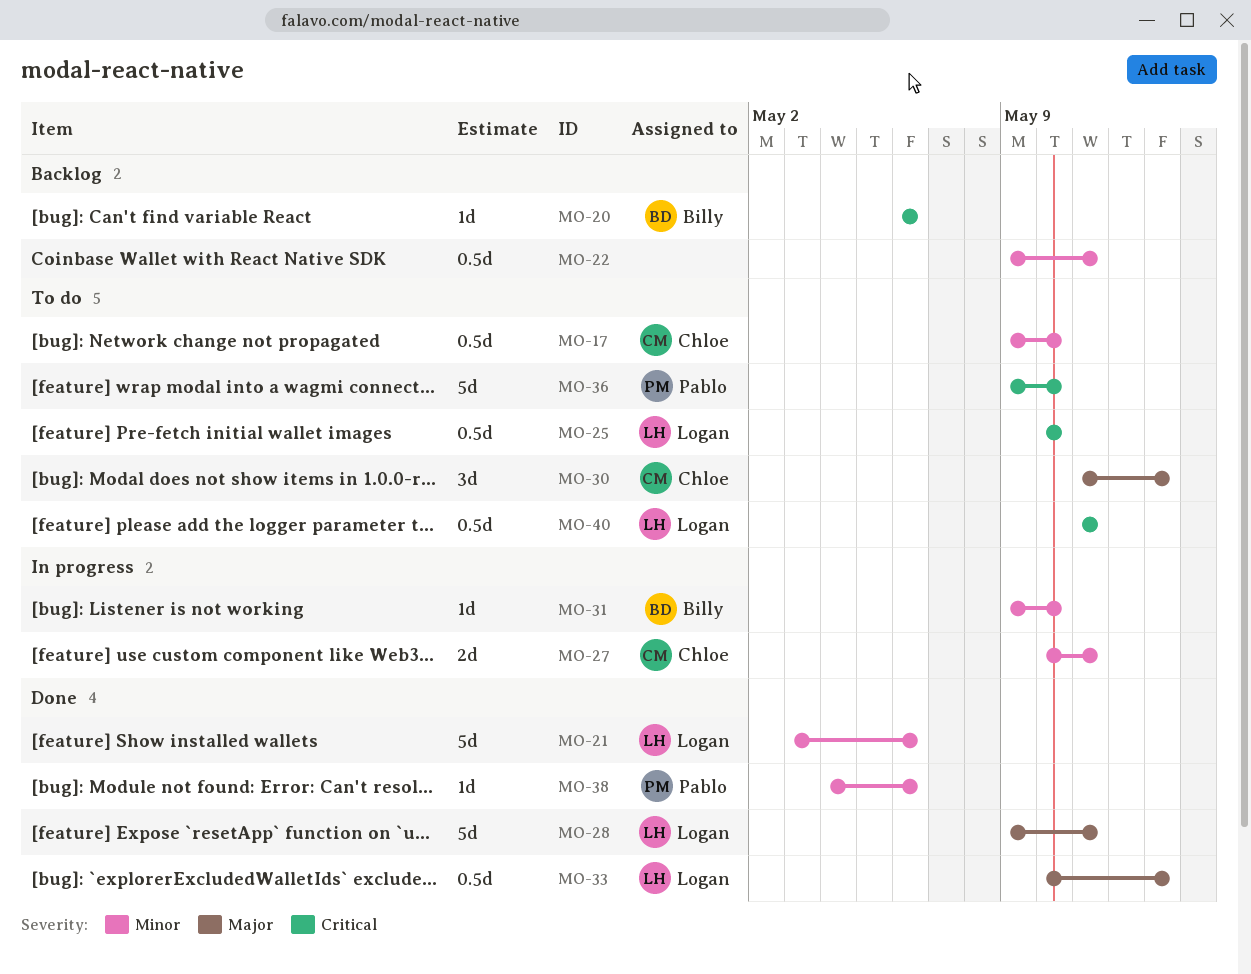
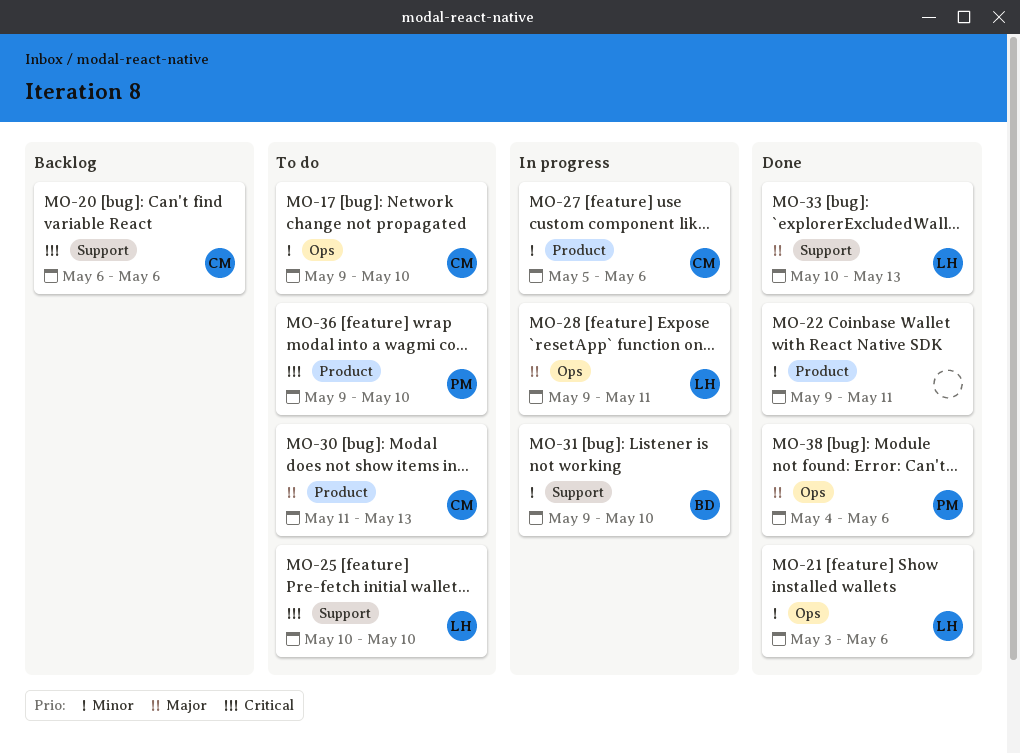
MO-20, owner: Billy -> Chloe
MO-22, status: Backlog -> Done
MO-27, start: May 10 -> May 5
MO-27, due: May 11 -> May 6
MO-28, status: Done -> In progress
MO-38, priority: Minor -> Major
MO-40: present -> none

